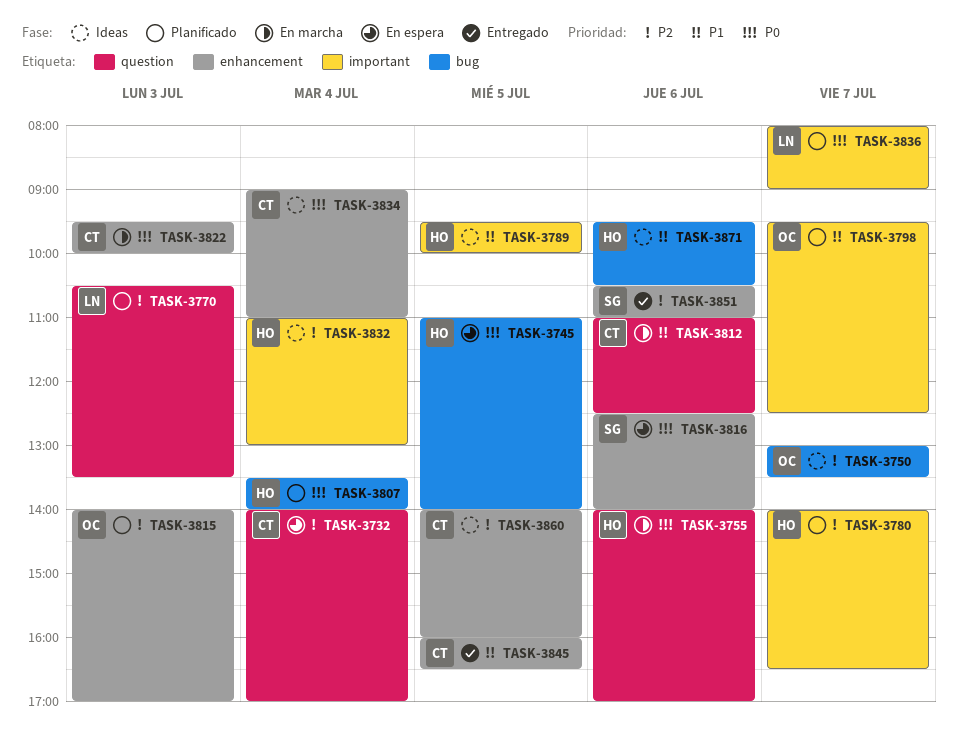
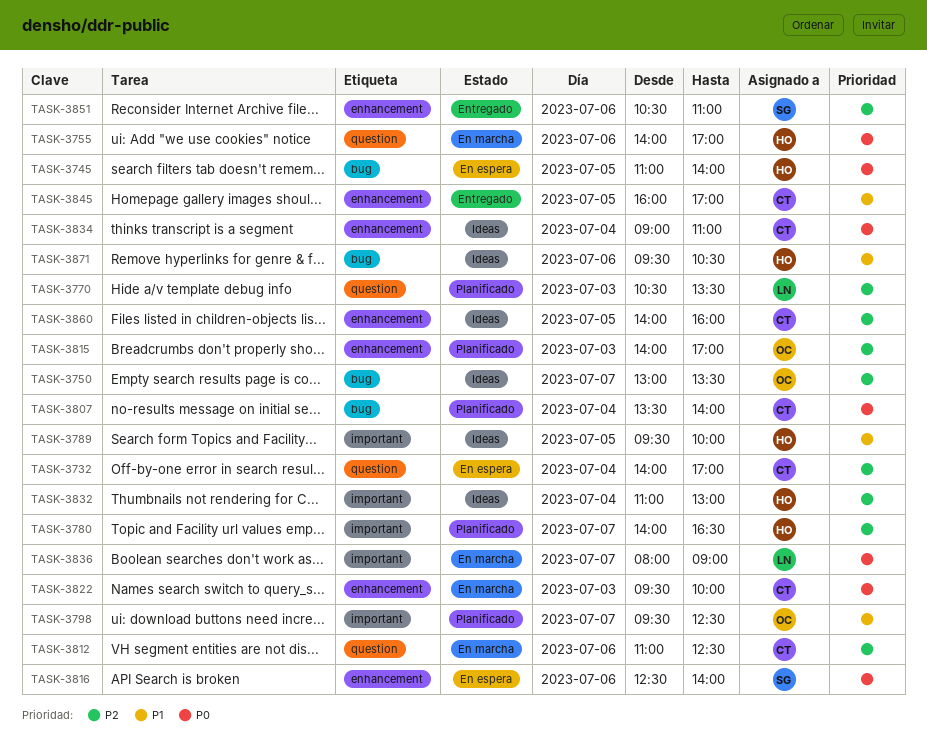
TASK-3807, owner: HO -> CT
TASK-3812, priority: P1 -> P2
TASK-3836, status: Planificado -> En marcha
TASK-3845, ends: 16:30 -> 17:00

